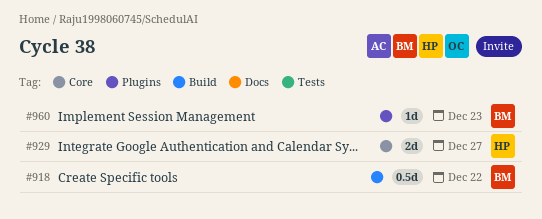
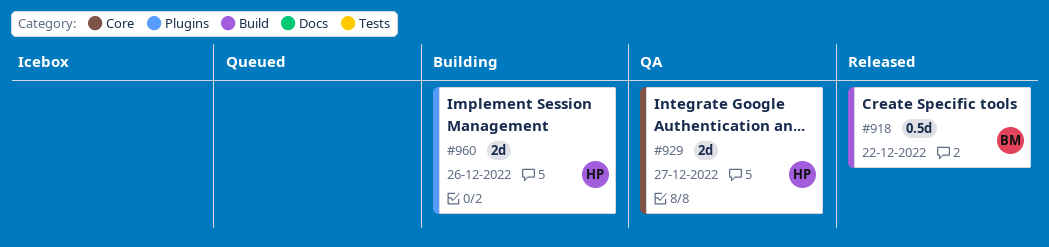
#960, owner: BM -> HP
#960, estimate: 1d -> 2d
#960, due: Dec 23 -> Dec 26

